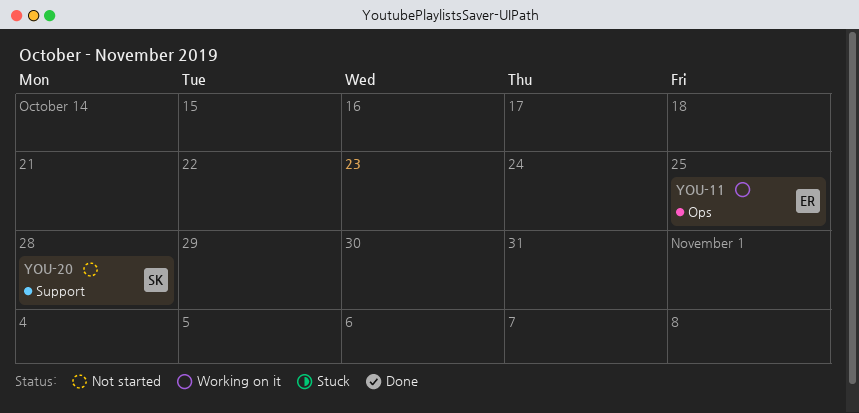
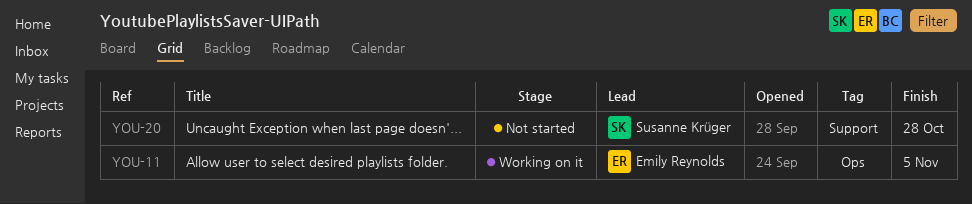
YOU-11, due: Oct 25 -> Nov 5

